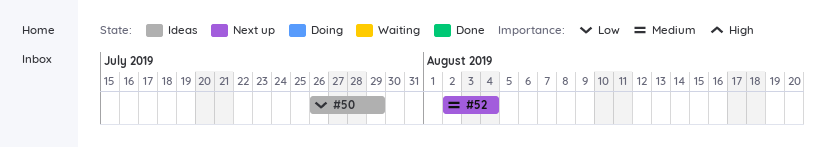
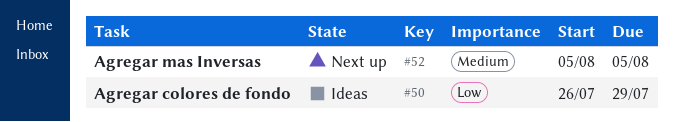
#52, start: Aug 2 -> Aug 5
#52, due: Aug 4 -> Aug 5

